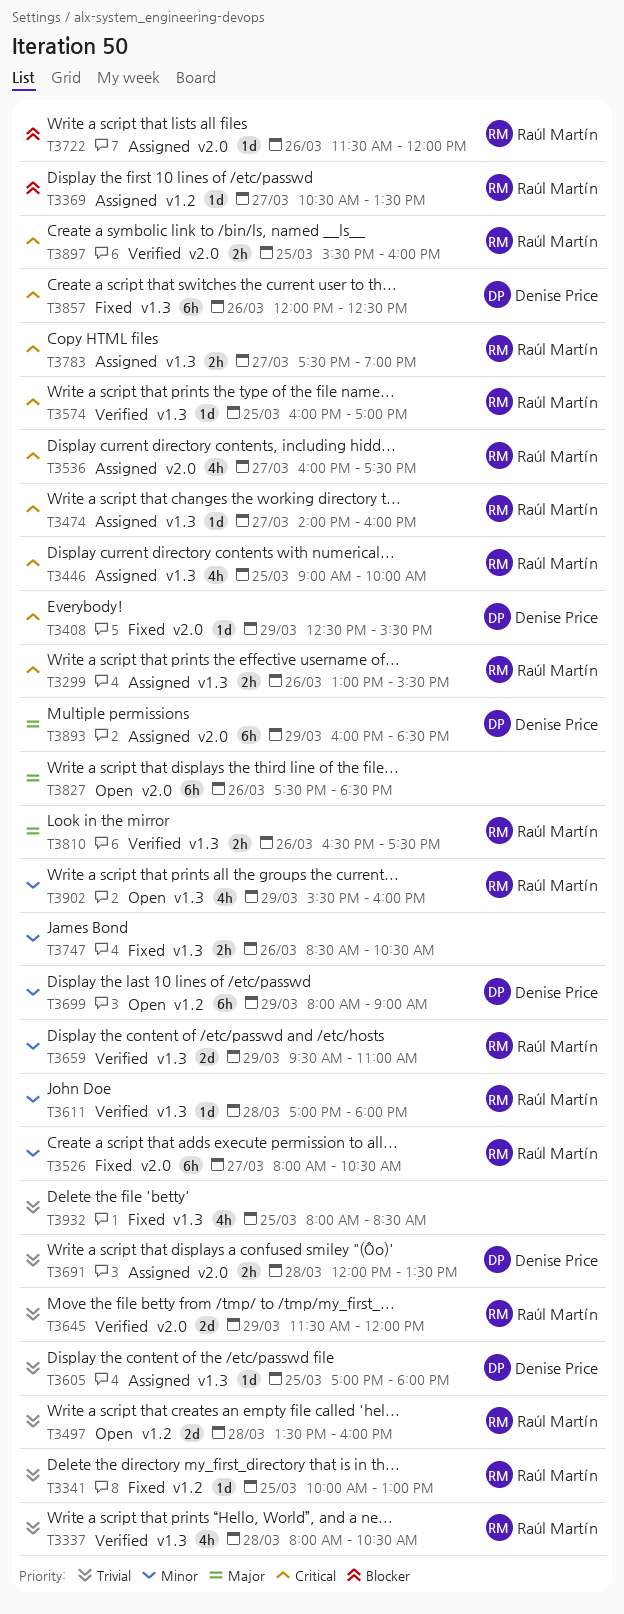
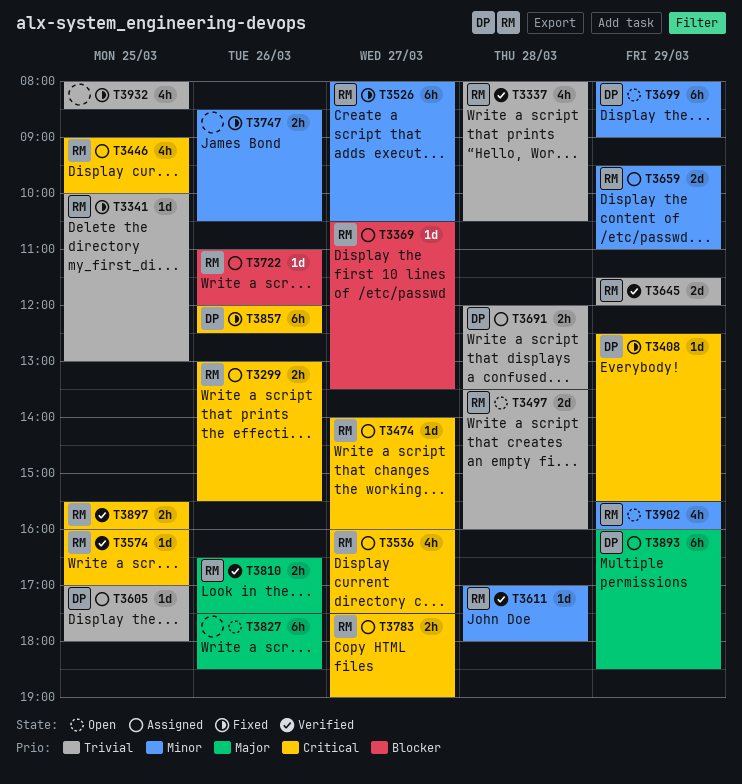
T3659, status: Verified -> Assigned
T3722, begins: 11:30 -> 11:00

